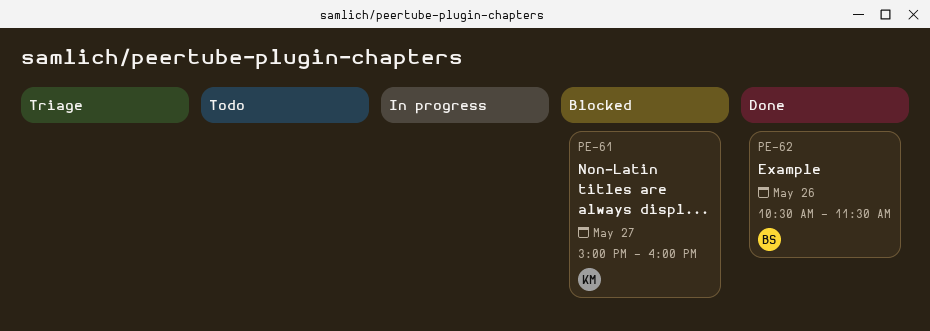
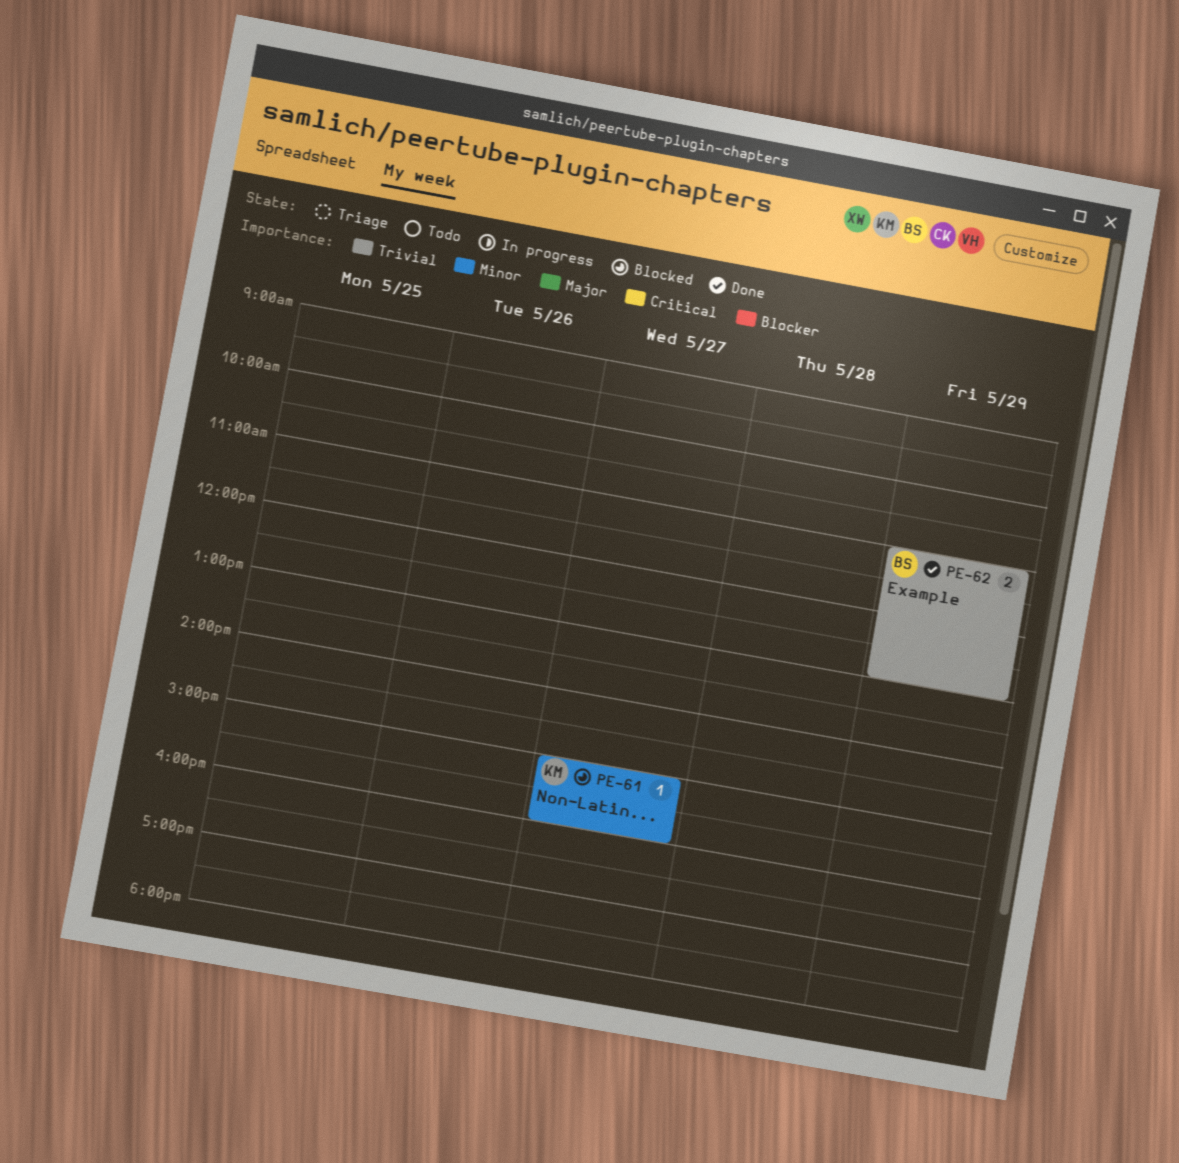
PE-62, day: May 26 -> May 29
PE-62, begins: 10:30 -> 11:00
PE-62, ends: 11:30 -> 13:00

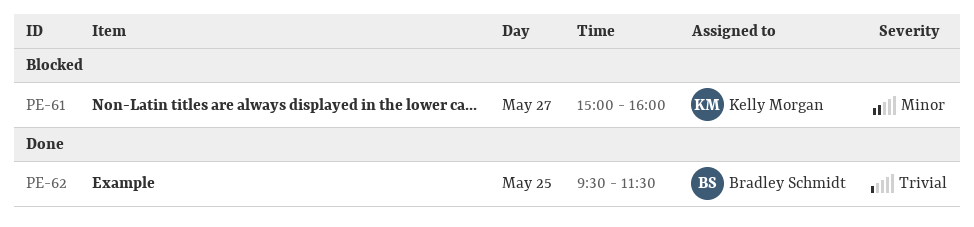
PE-62, day: May 29 -> May 25
PE-62, begins: 11:00 -> 09:30
PE-62, ends: 13:00 -> 11:30

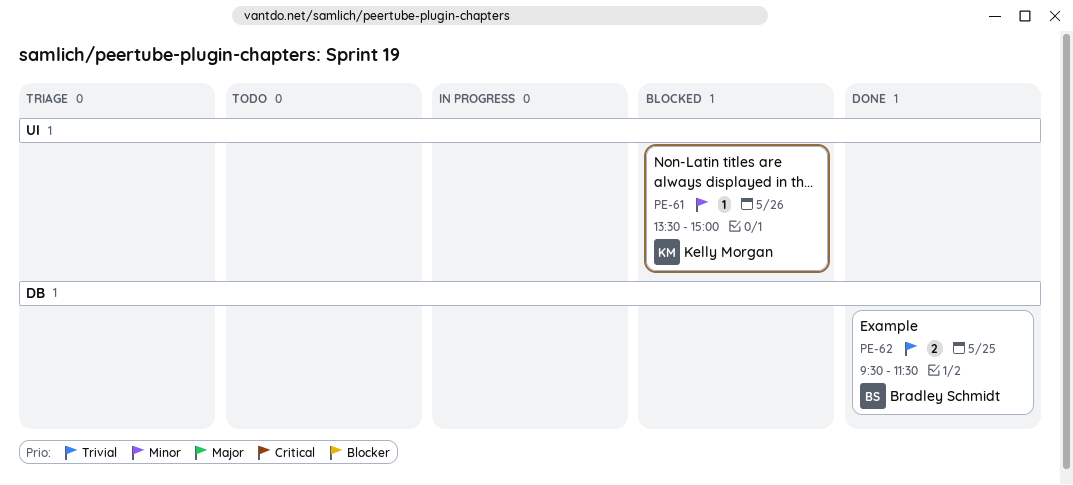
PE-61, day: May 27 -> May 26
PE-61, begins: 15:00 -> 13:30
PE-61, ends: 16:00 -> 15:00

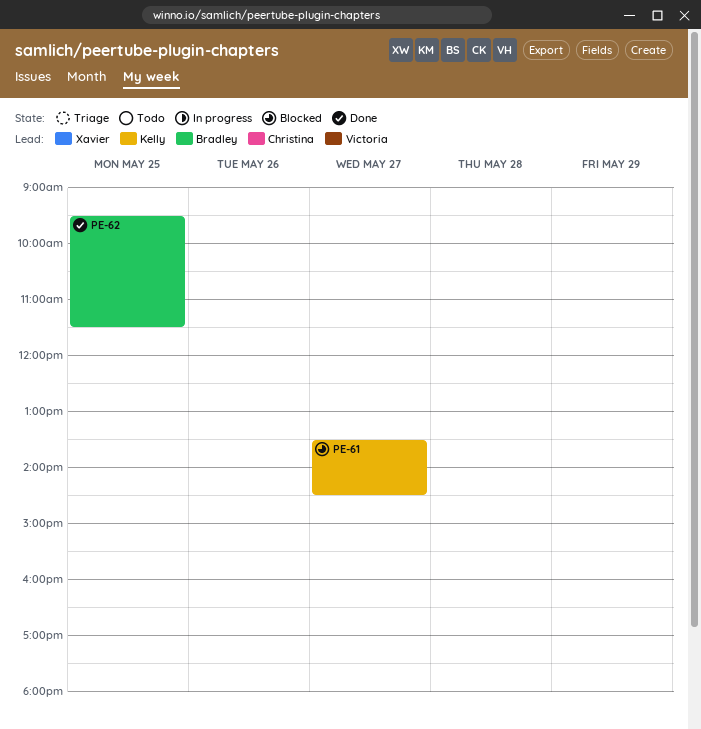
PE-61, day: May 26 -> May 27
PE-61, ends: 15:00 -> 14:30

